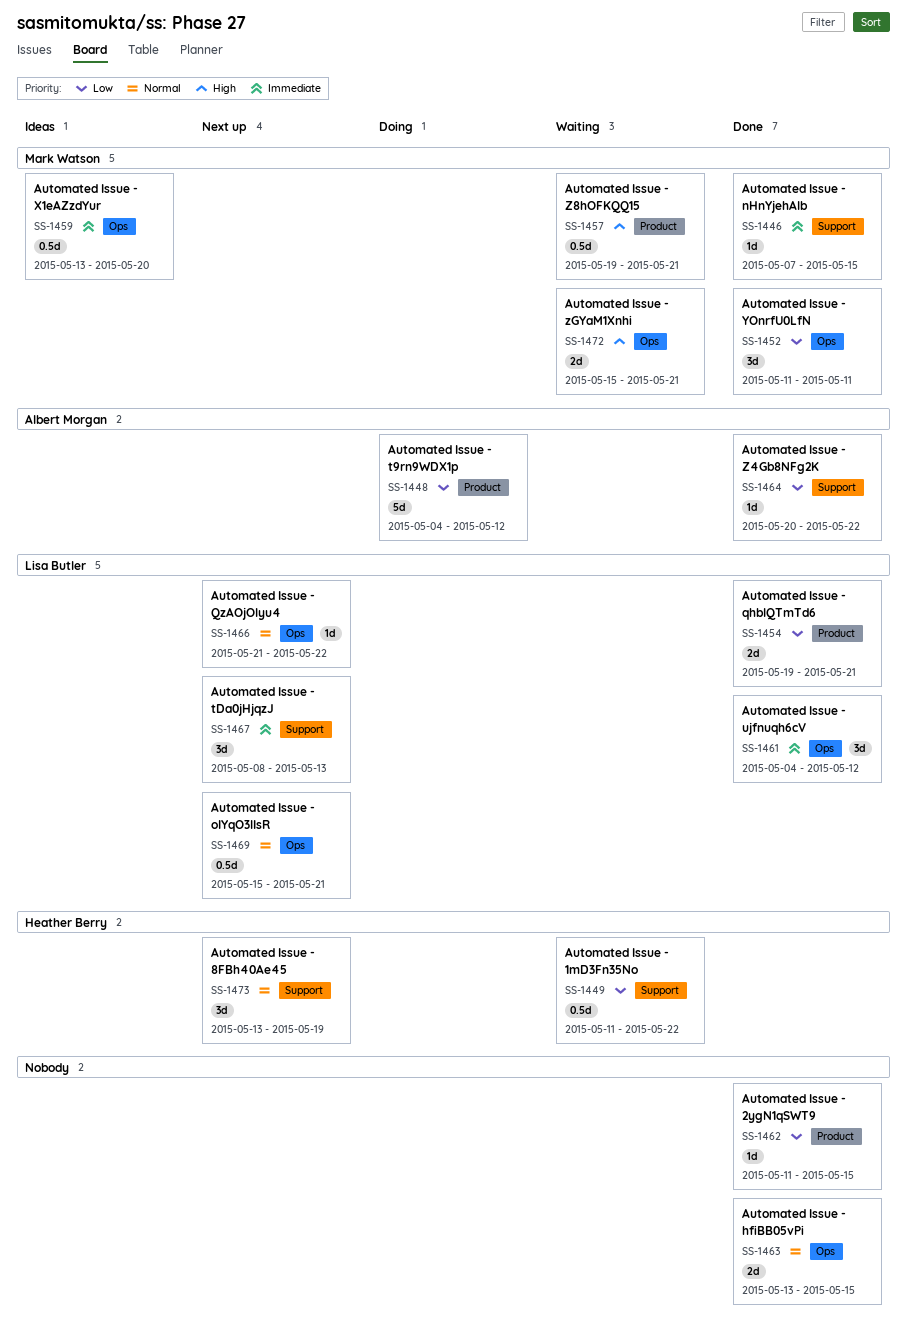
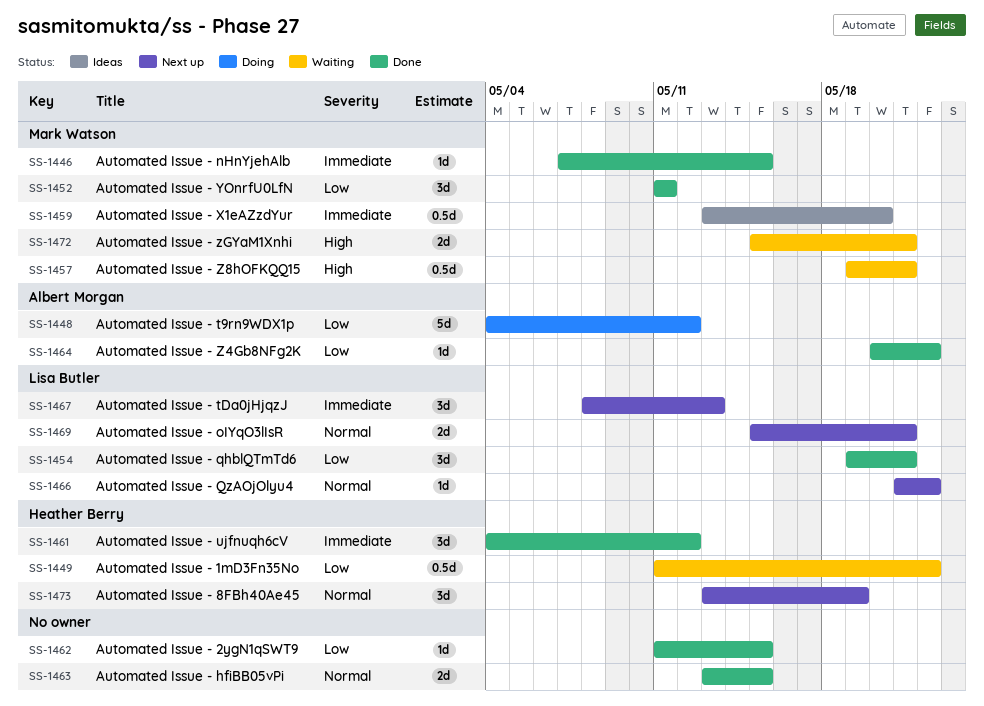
SS-1454, estimate: 2d -> 3d
SS-1461, owner: Lisa Butler -> Heather Berry
SS-1469, estimate: 0.5d -> 2d

